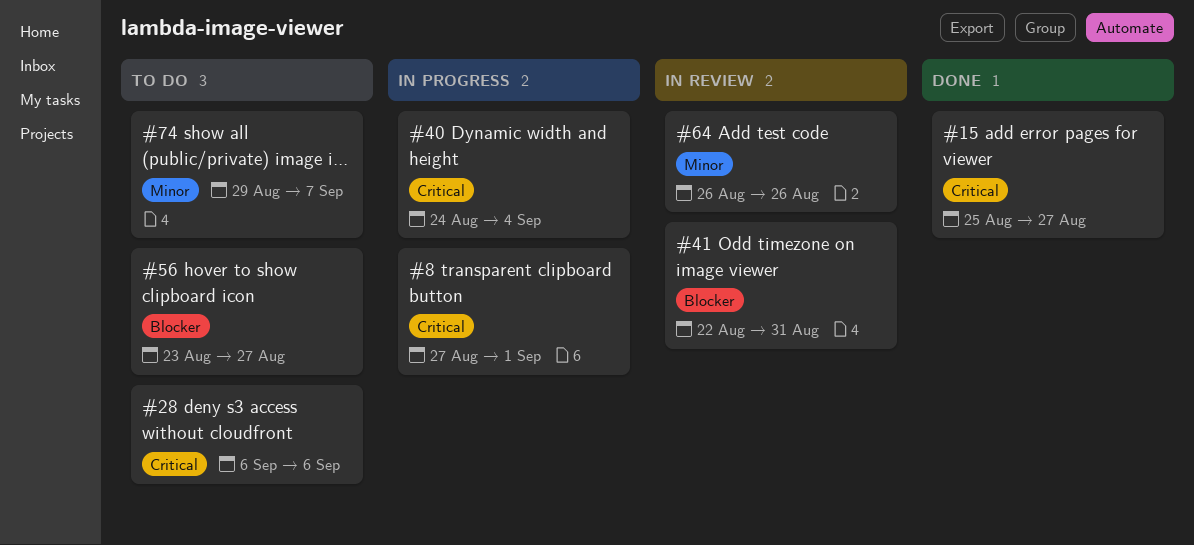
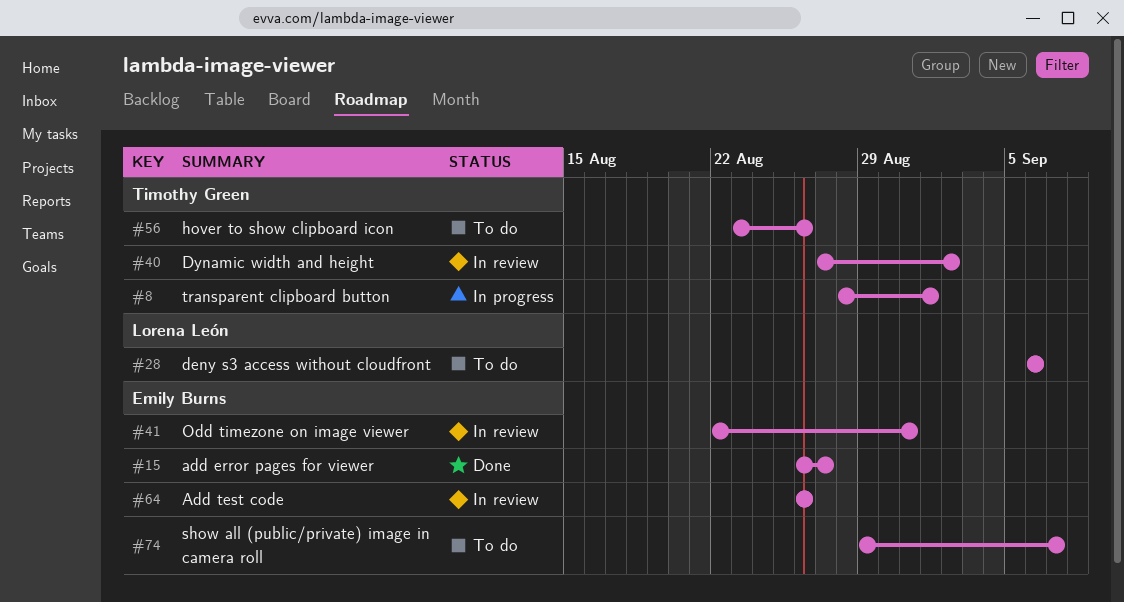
#8, start: Aug 27 -> Aug 28
#15, start: Aug 25 -> Aug 26
#40, status: In progress -> In review
#40, start: Aug 24 -> Aug 27
#40, due: Sep 4 -> Sep 2
#56, due: Aug 27 -> Aug 26

